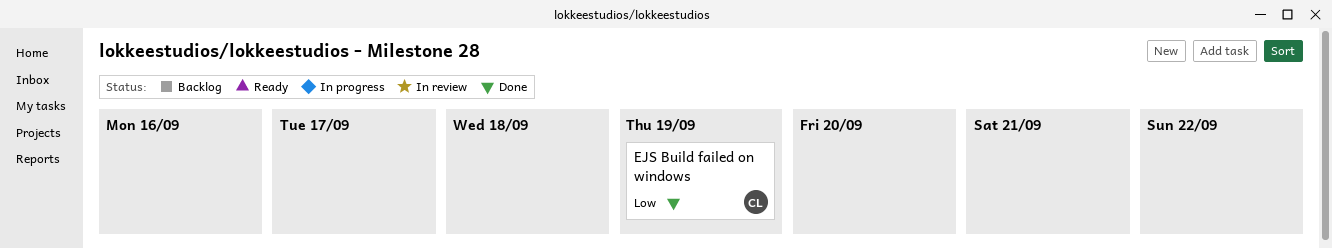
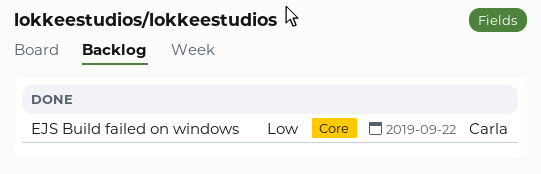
EJS Build failed on windows, due: Sep 19 -> Sep 22

